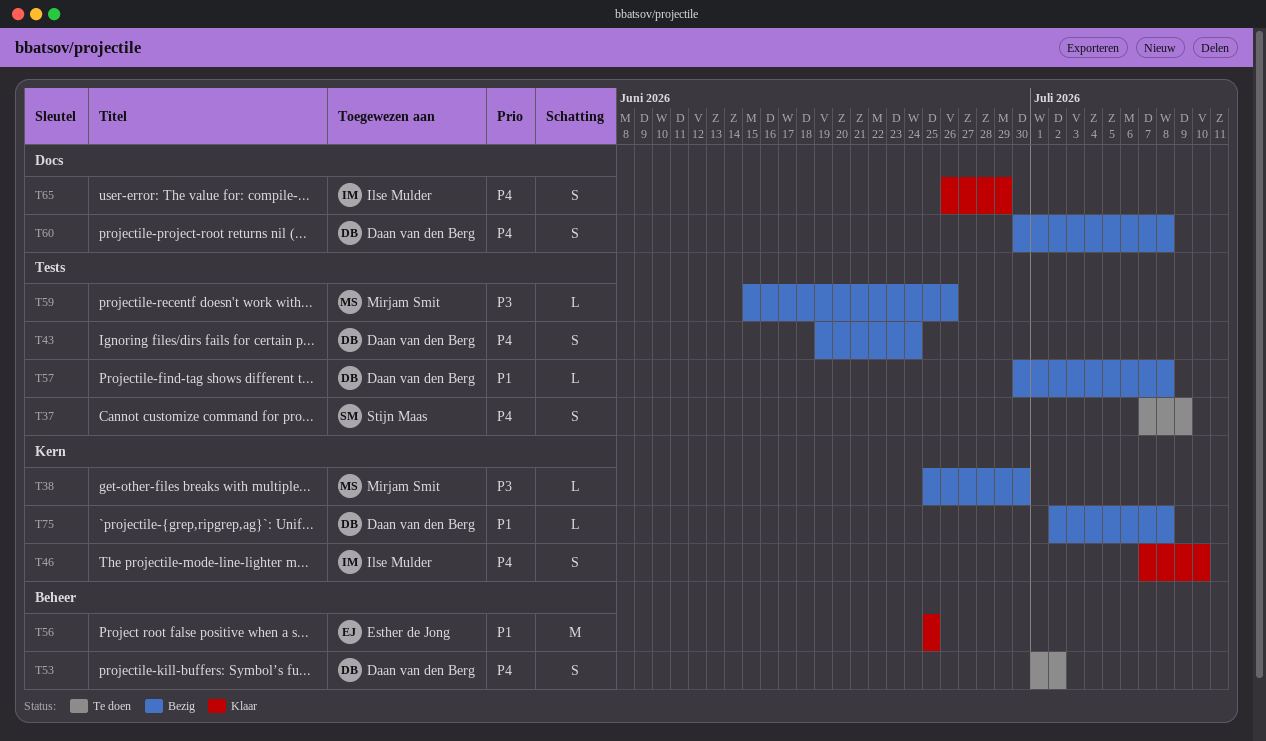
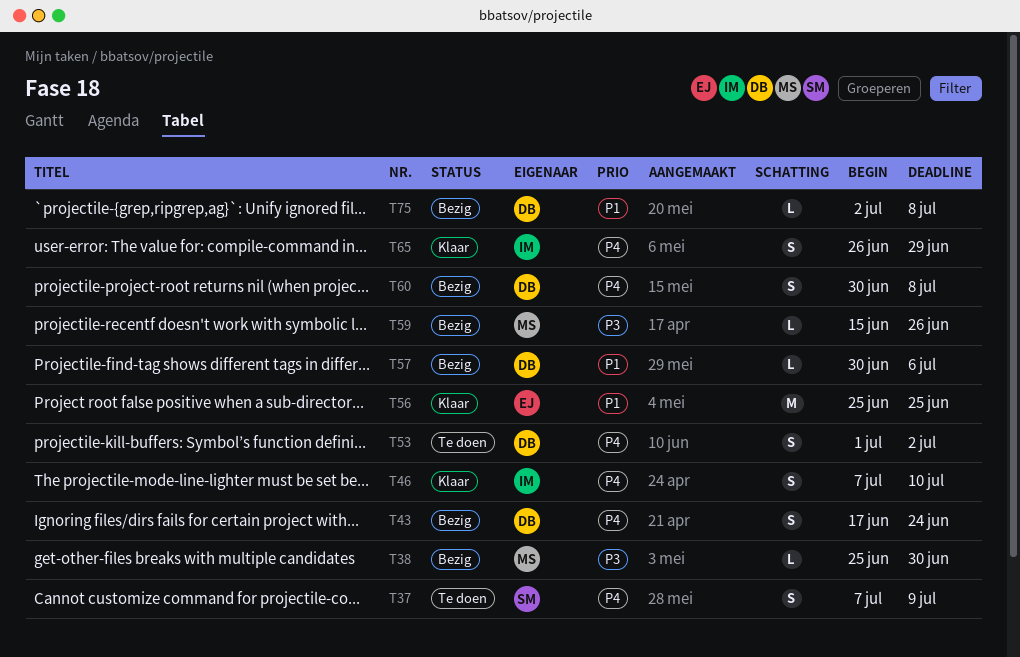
T43, start: Jun 19 -> Jun 17
T57, due: Jul 8 -> Jul 6

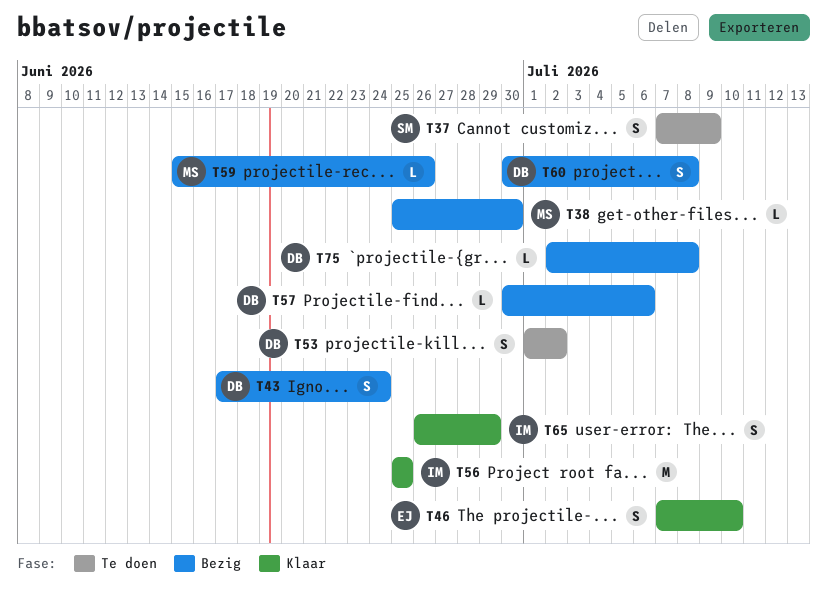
T46, owner: IM -> EJ
T56, owner: EJ -> IM

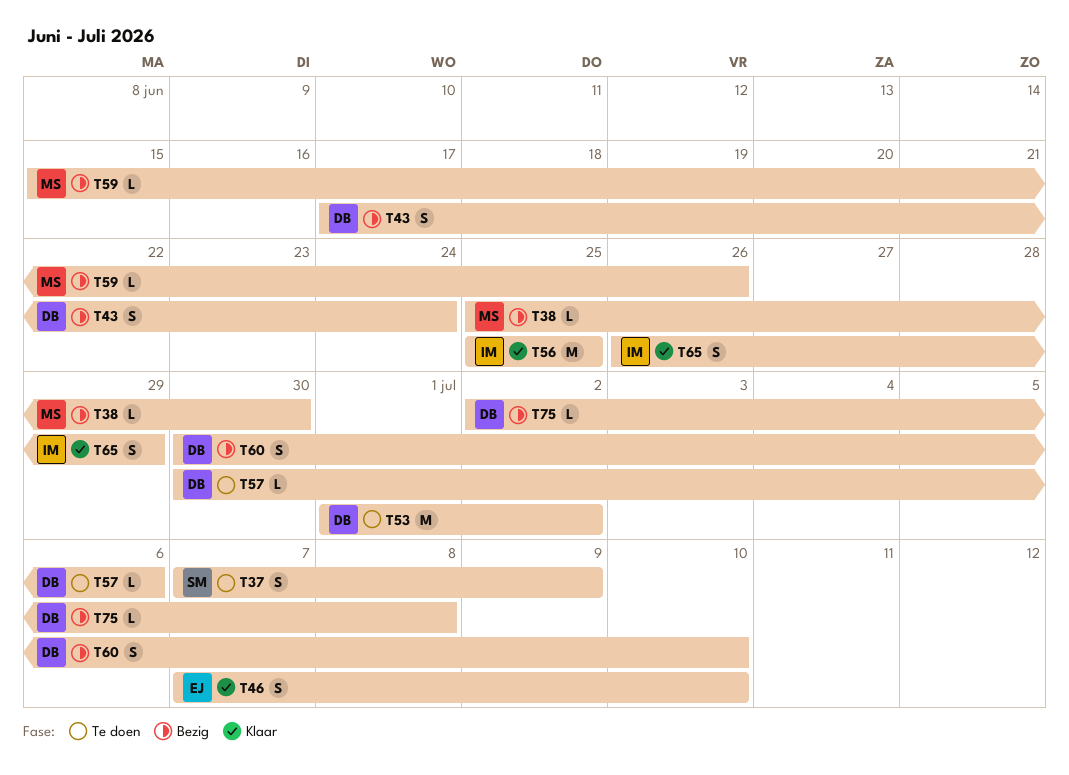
T53, estimate: S -> M
T57, status: Bezig -> Te doen
T60, due: Jul 8 -> Jul 10

